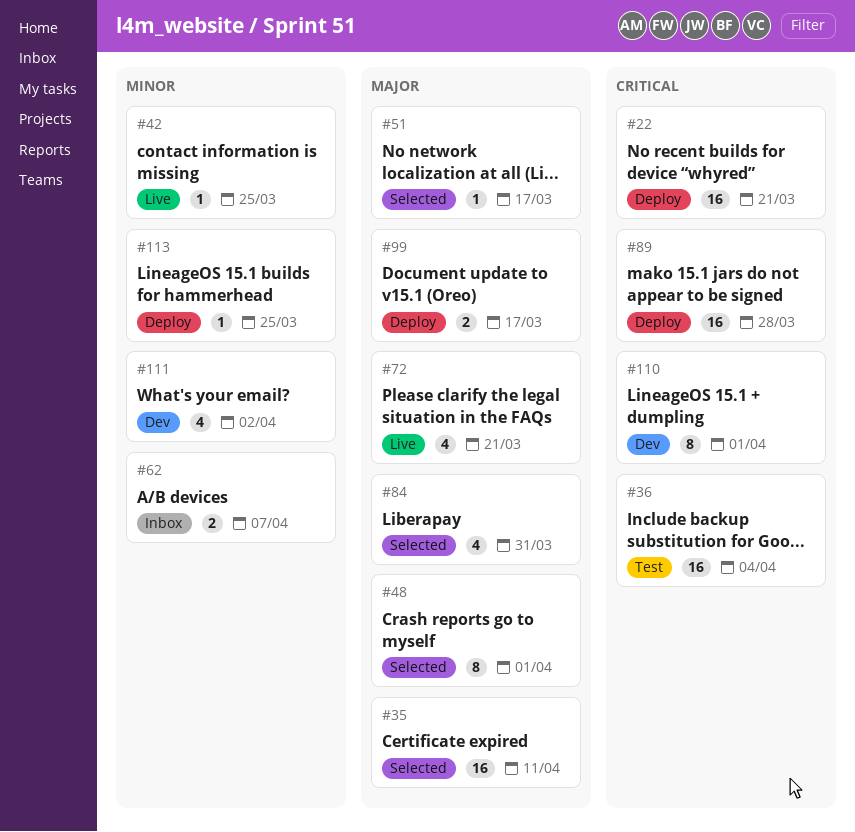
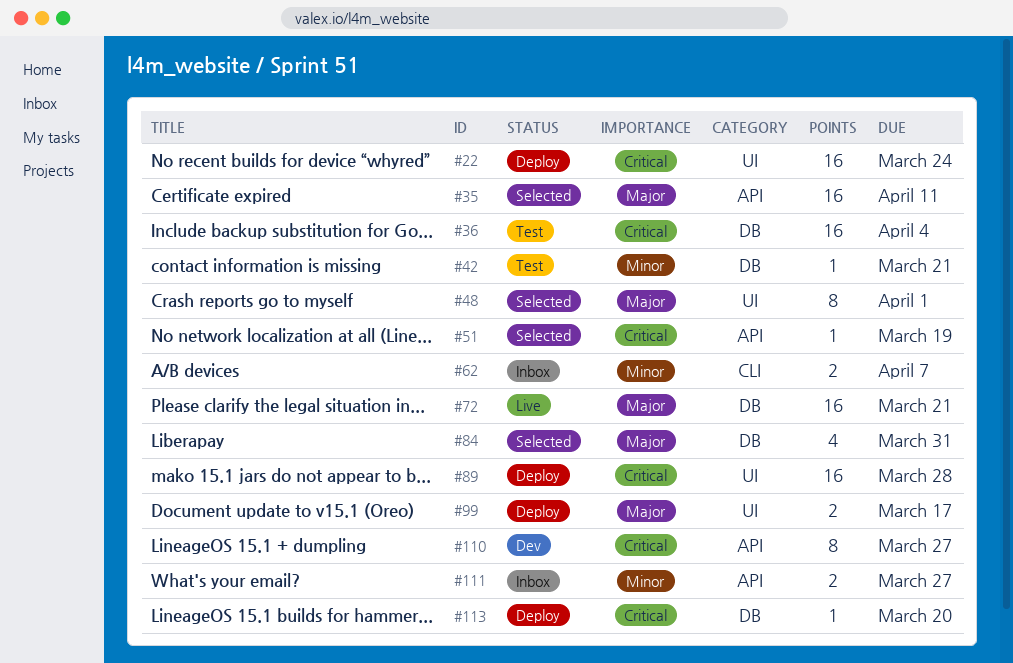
#22, due: Mar 21 -> Mar 24
#42, status: Live -> Test
#42, due: Mar 25 -> Mar 21
#51, priority: Major -> Critical
#51, due: Mar 17 -> Mar 19
#72, estimate: 4 -> 16
#110, due: Apr 1 -> Mar 27
#111, status: Dev -> Inbox
#111, estimate: 4 -> 2
#111, due: Apr 2 -> Mar 27
#113, priority: Minor -> Critical
#113, due: Mar 25 -> Mar 20

